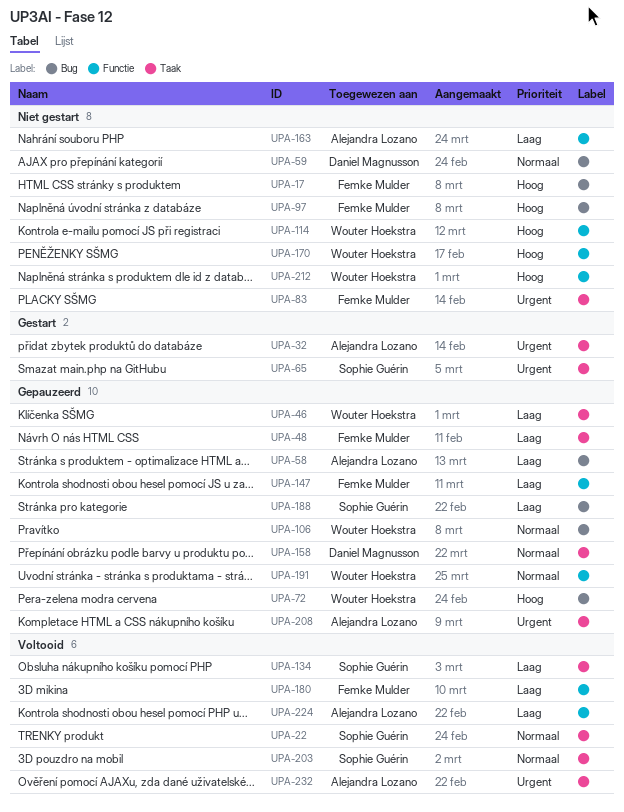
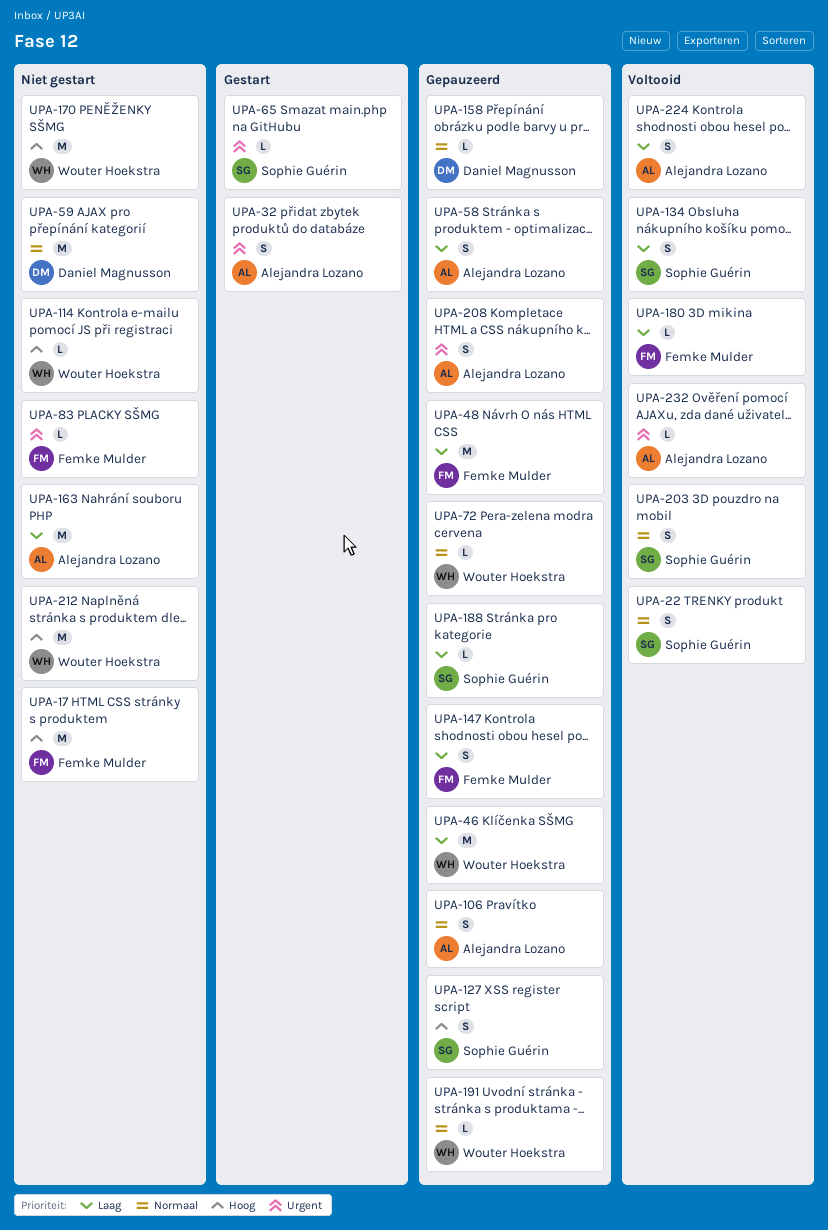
UPA-72, priority: Hoog -> Normaal
UPA-97: present -> none
UPA-106, owner: Wouter Hoekstra -> Alejandra Lozano
UPA-127: none -> present

